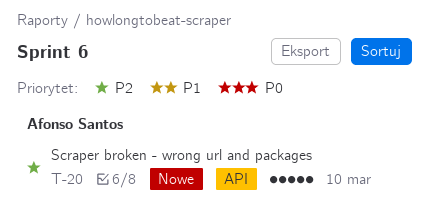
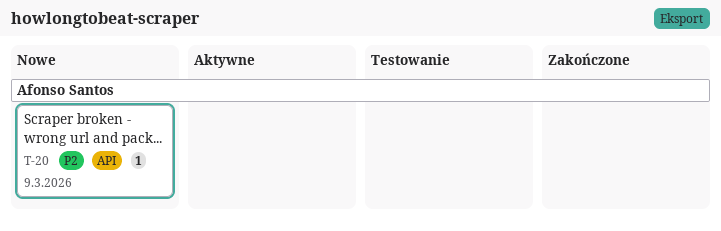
T-20, estimate: 5 -> 1
T-20, due: Mar 10 -> Mar 9

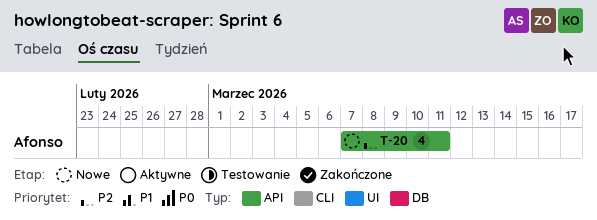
T-20, estimate: 1 -> 4
T-20, due: Mar 9 -> Mar 11

